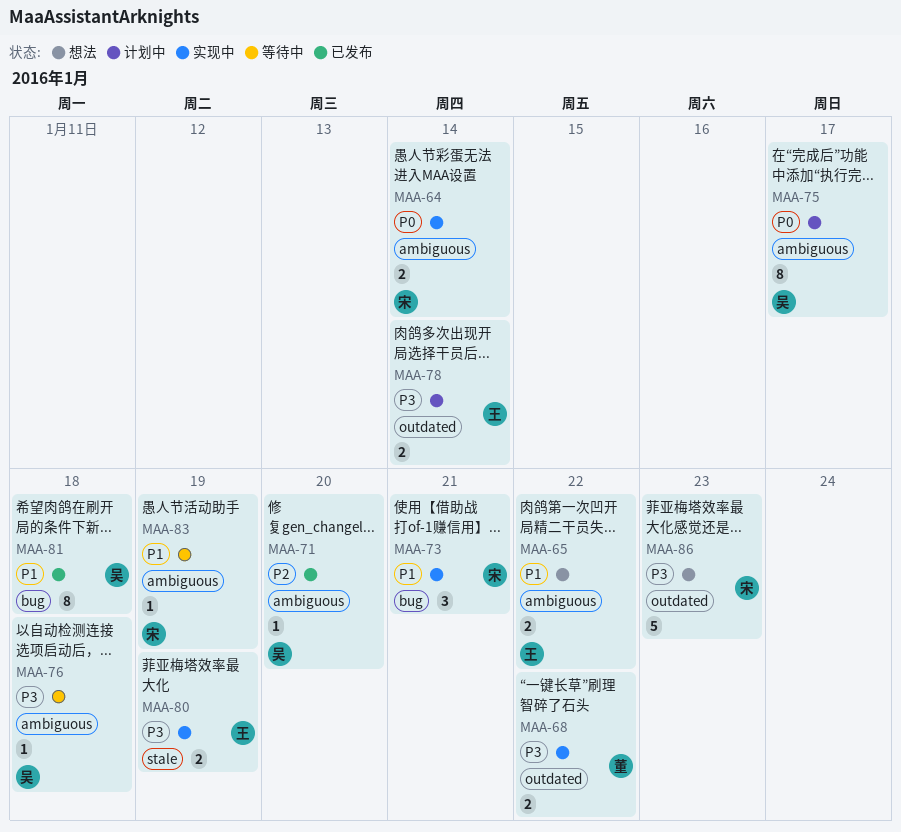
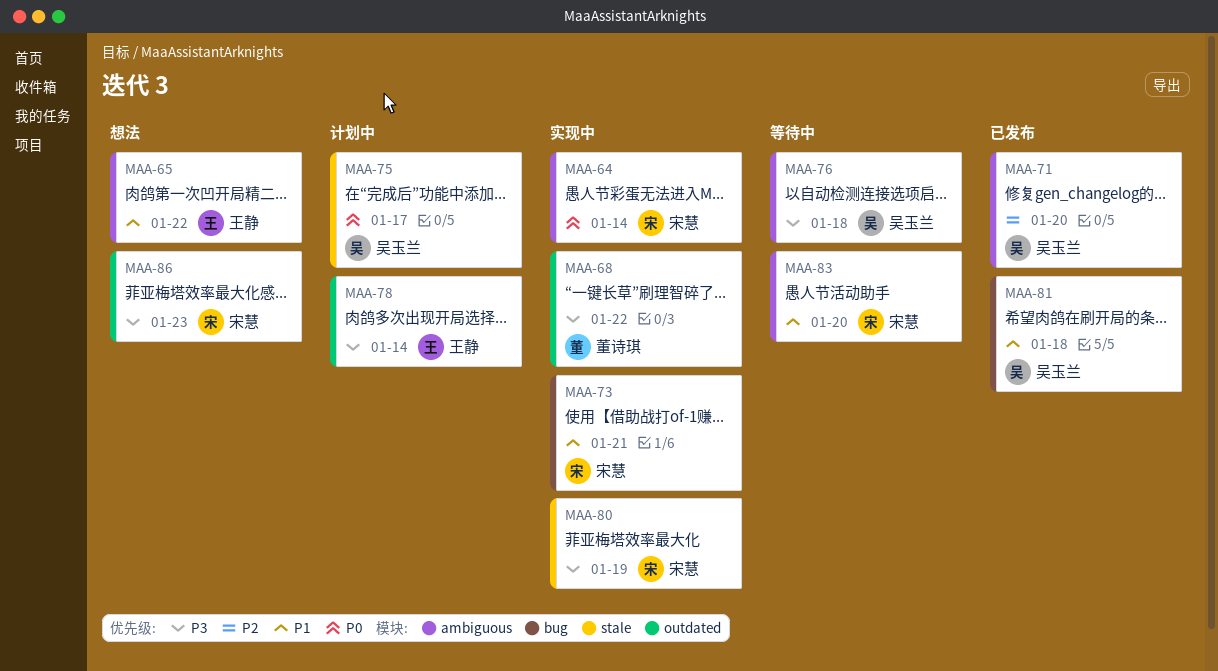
MAA-75, label: ambiguous -> stale
MAA-80, owner: 王静 -> 宋慧
MAA-83, due: Jan 19 -> Jan 20

